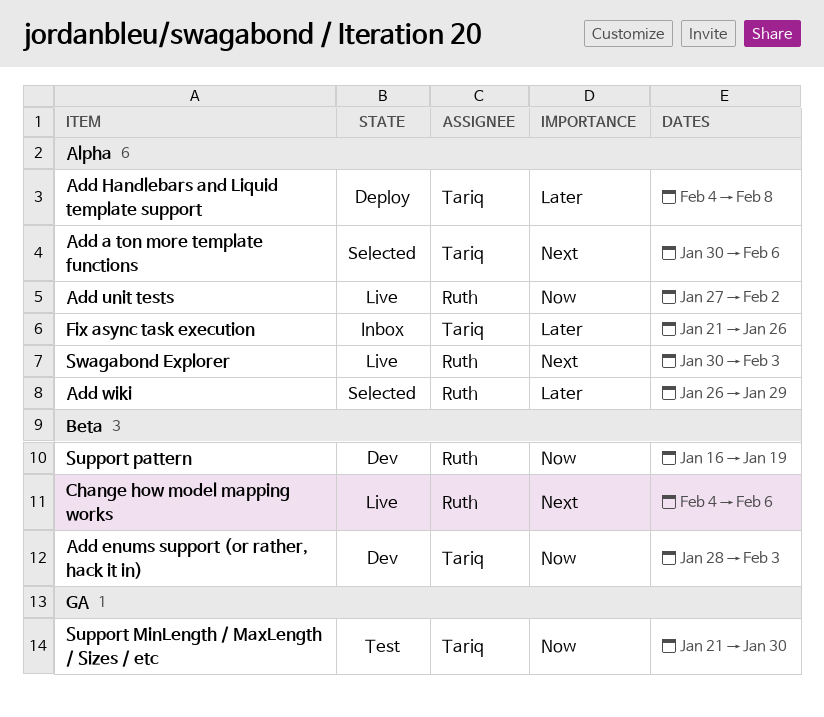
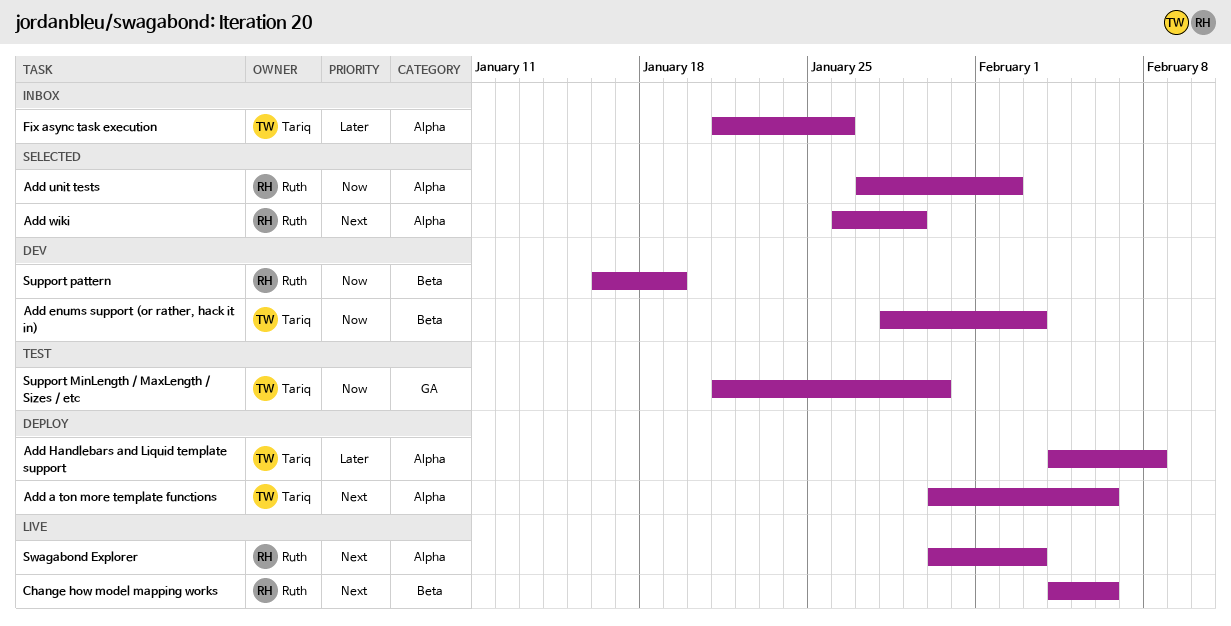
Add a ton more template functions, status: Selected -> Deploy
Add unit tests, status: Live -> Selected
Add wiki, priority: Later -> Next

